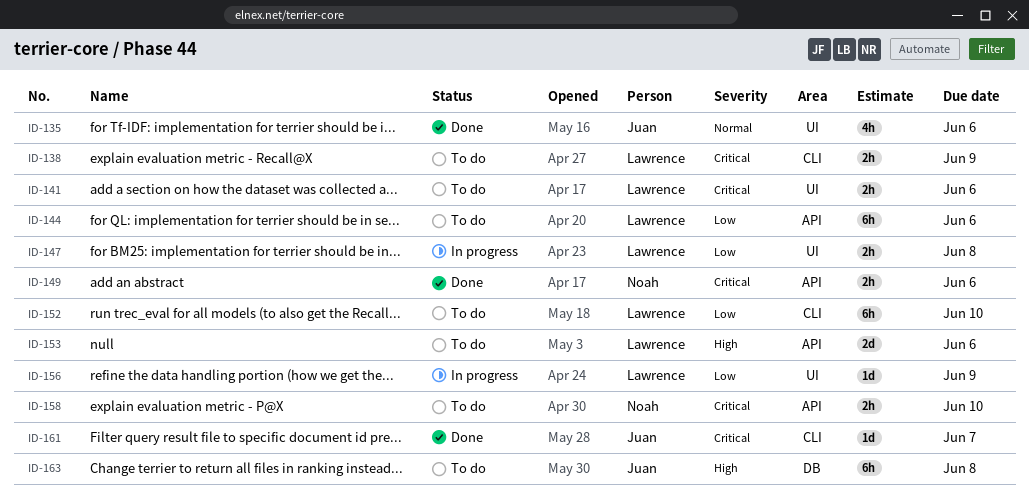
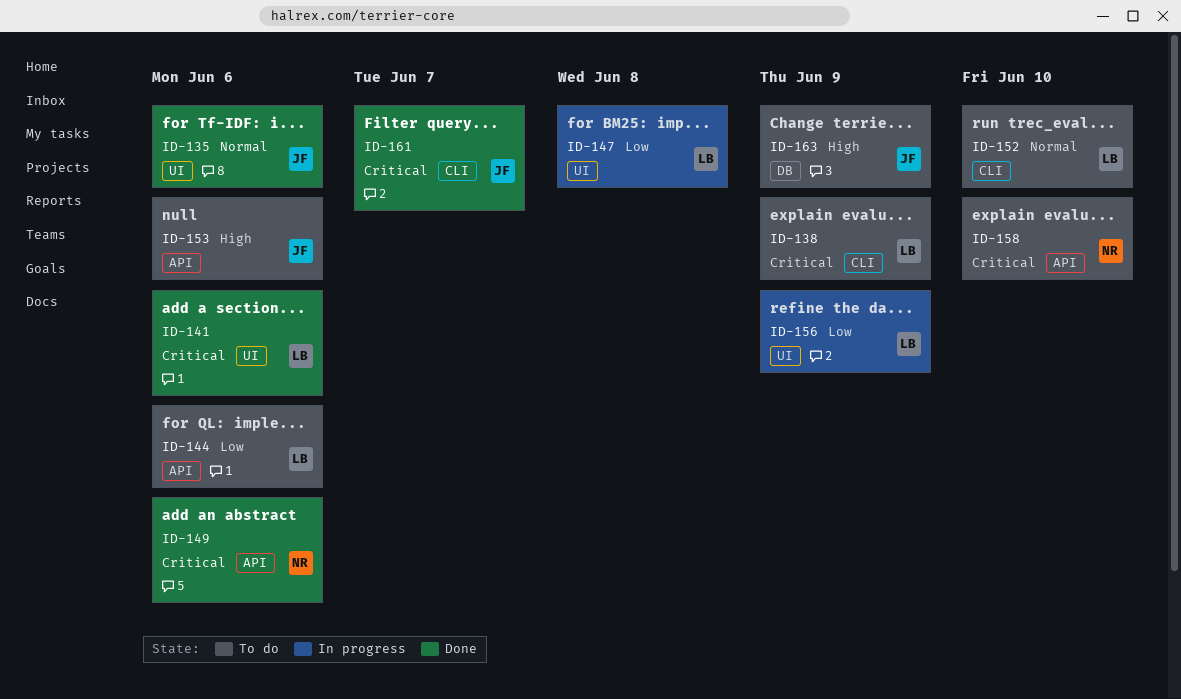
ID-141, status: To do -> Done
ID-152, priority: Low -> Normal
ID-153, owner: Lawrence -> Juan
ID-163, due: Jun 8 -> Jun 9

